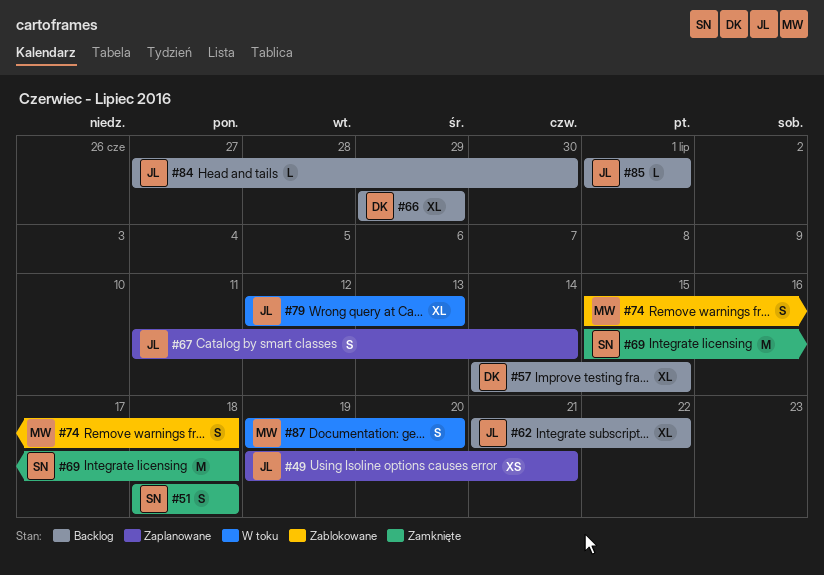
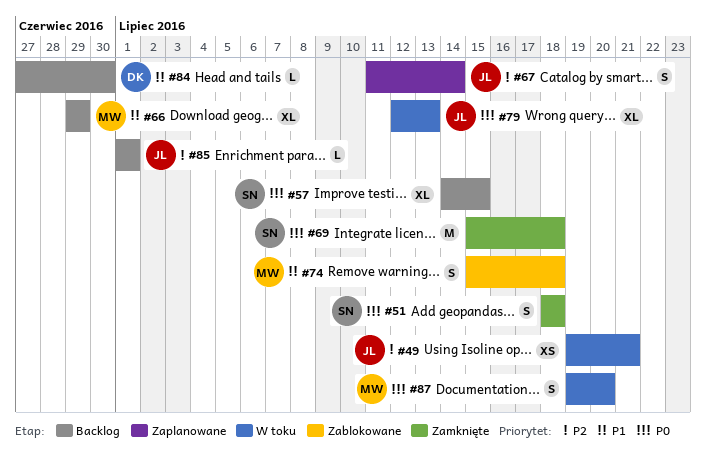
#49, status: Zaplanowane -> W toku
#57, owner: DK -> SN
#62: present -> none
#66, owner: DK -> MW
#84, owner: JL -> DK

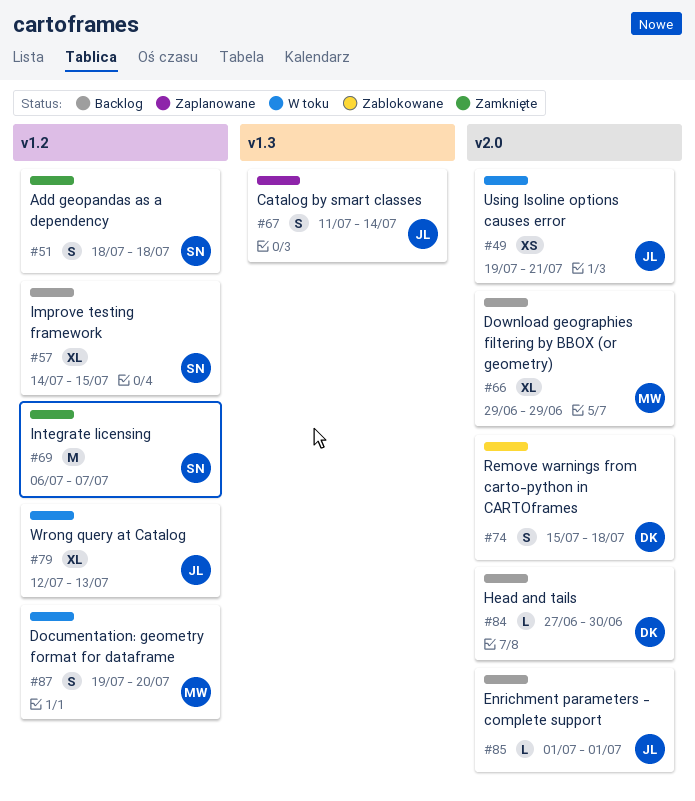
#69, start: Jul 15 -> Jul 6
#69, due: Jul 18 -> Jul 7
#74, owner: MW -> DK

